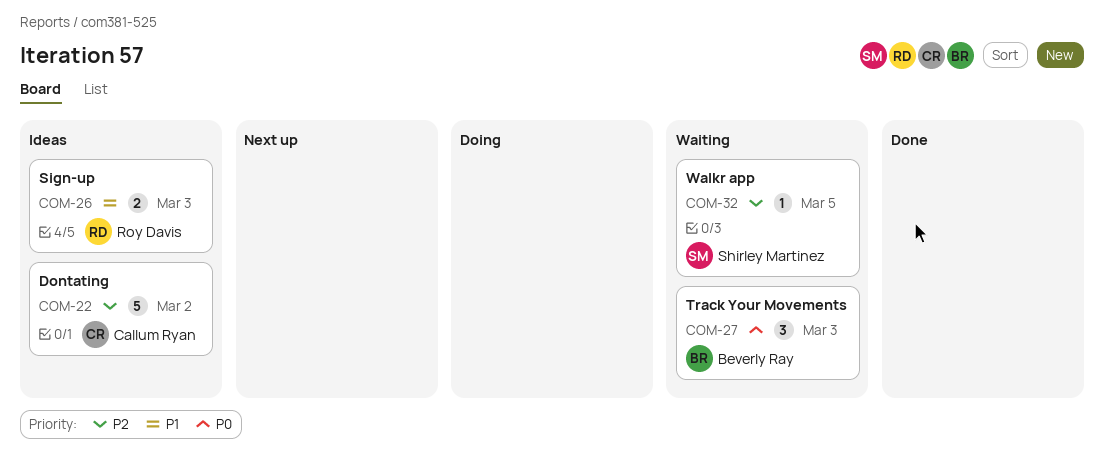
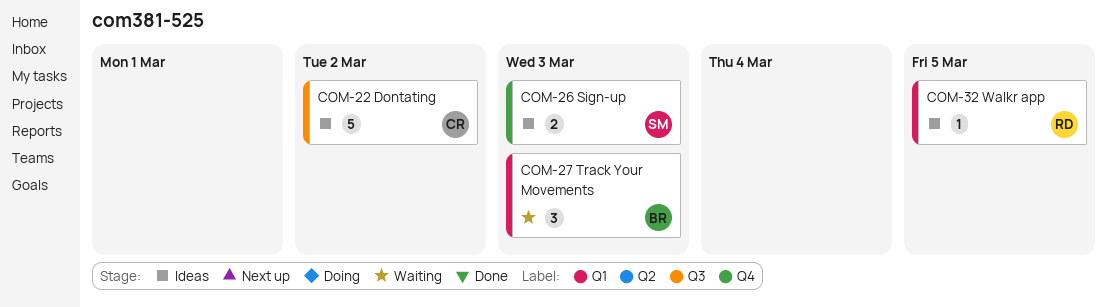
COM-26, owner: Roy Davis -> Shirley Martinez
COM-32, status: Waiting -> Ideas
COM-32, owner: Shirley Martinez -> Roy Davis

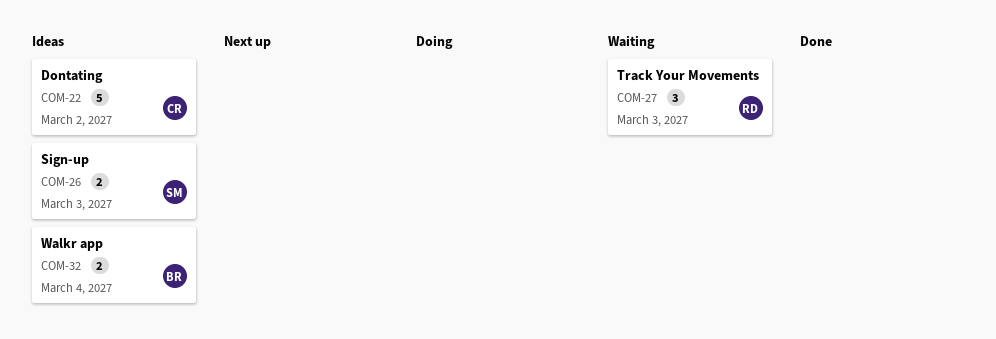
COM-27, owner: BR -> RD
COM-32, owner: RD -> BR
COM-32, estimate: 1 -> 2
COM-32, due: Mar 5 -> Mar 4

